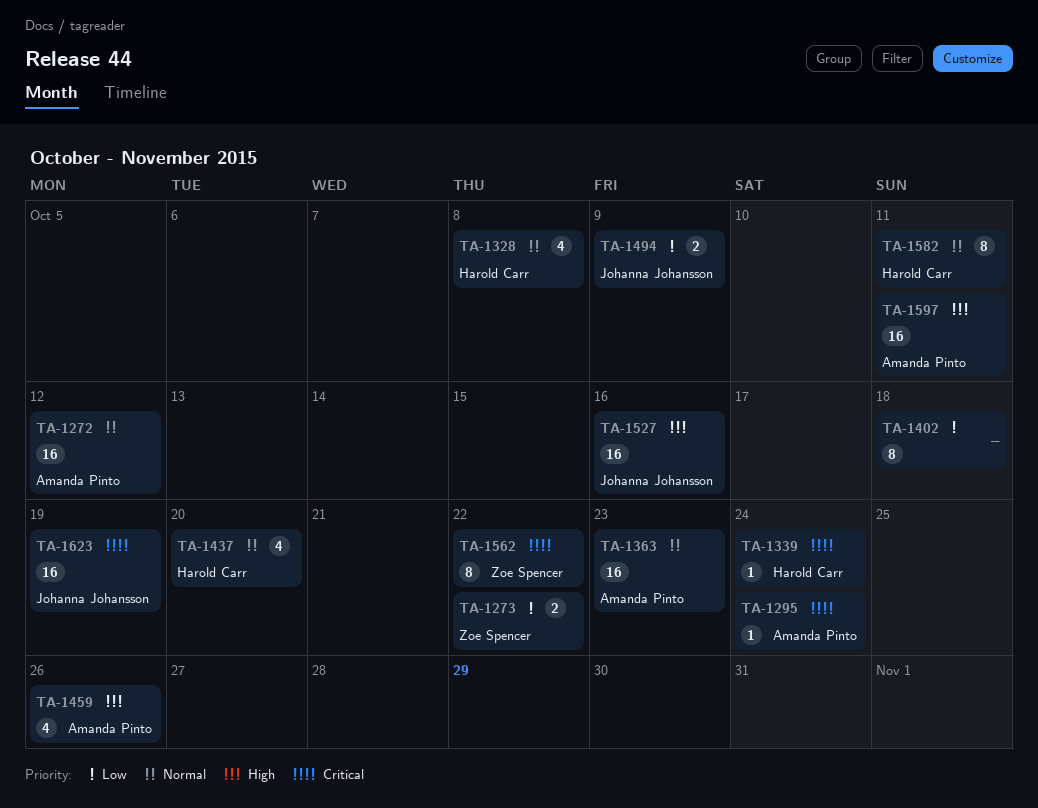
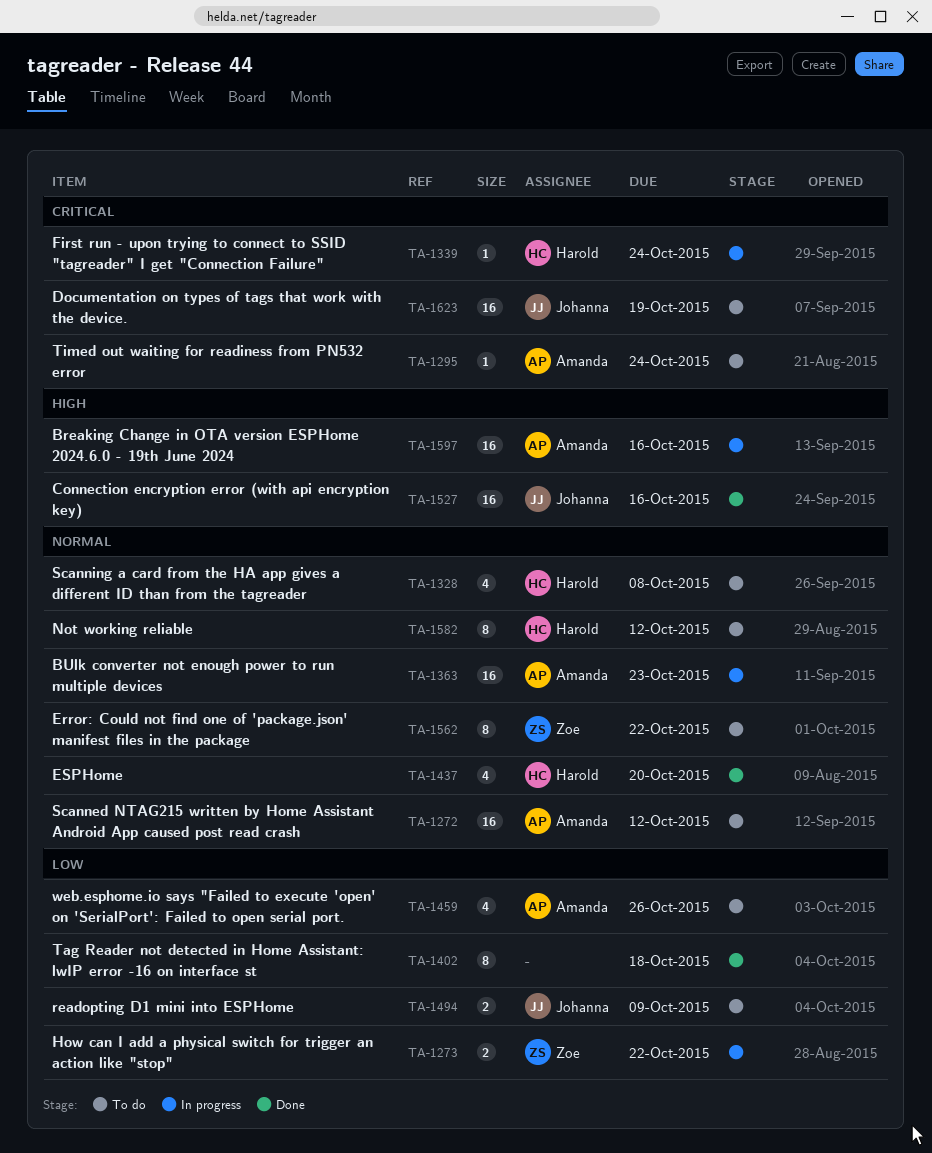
TA-1459, priority: High -> Low
TA-1562, priority: Critical -> Normal
TA-1582, due: Oct 11 -> Oct 12
TA-1597, due: Oct 11 -> Oct 16

